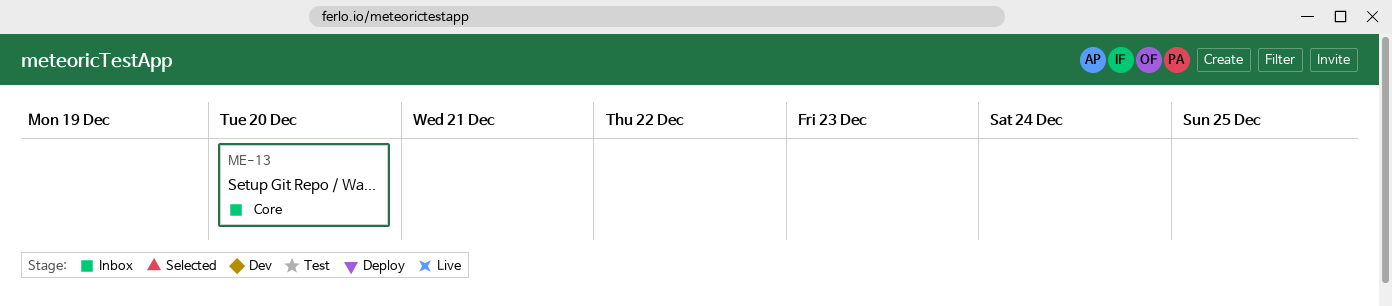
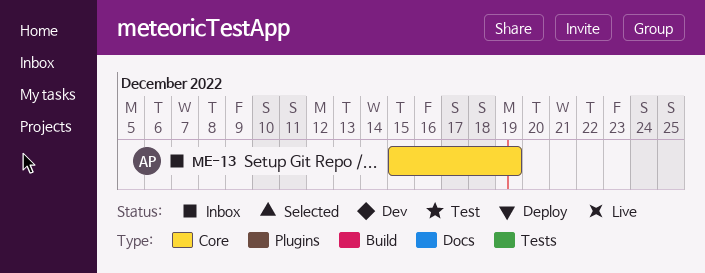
ME-13, due: Dec 20 -> Dec 19

